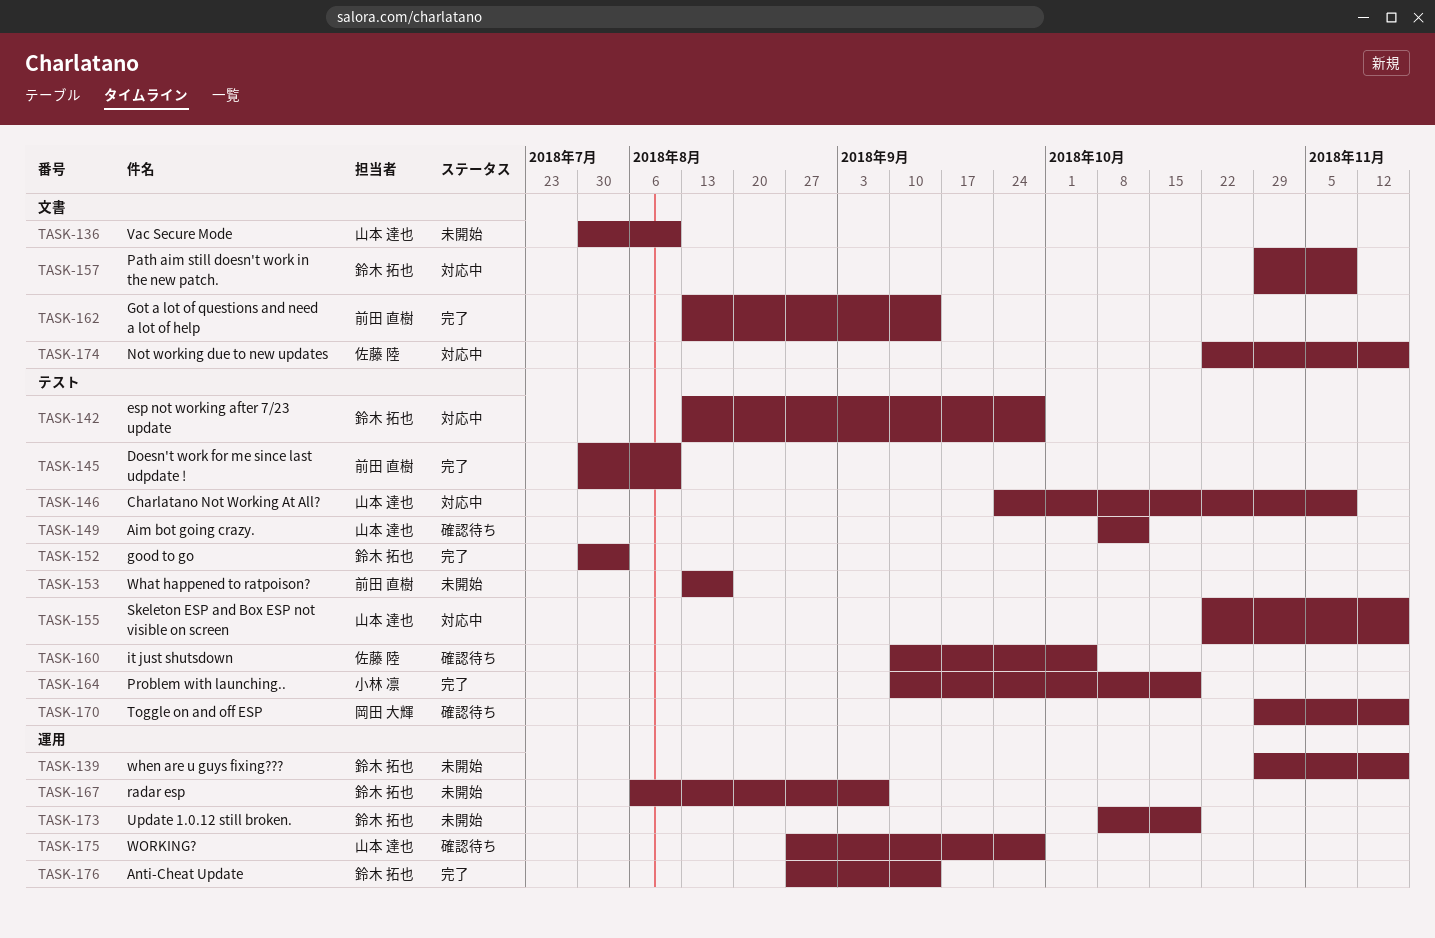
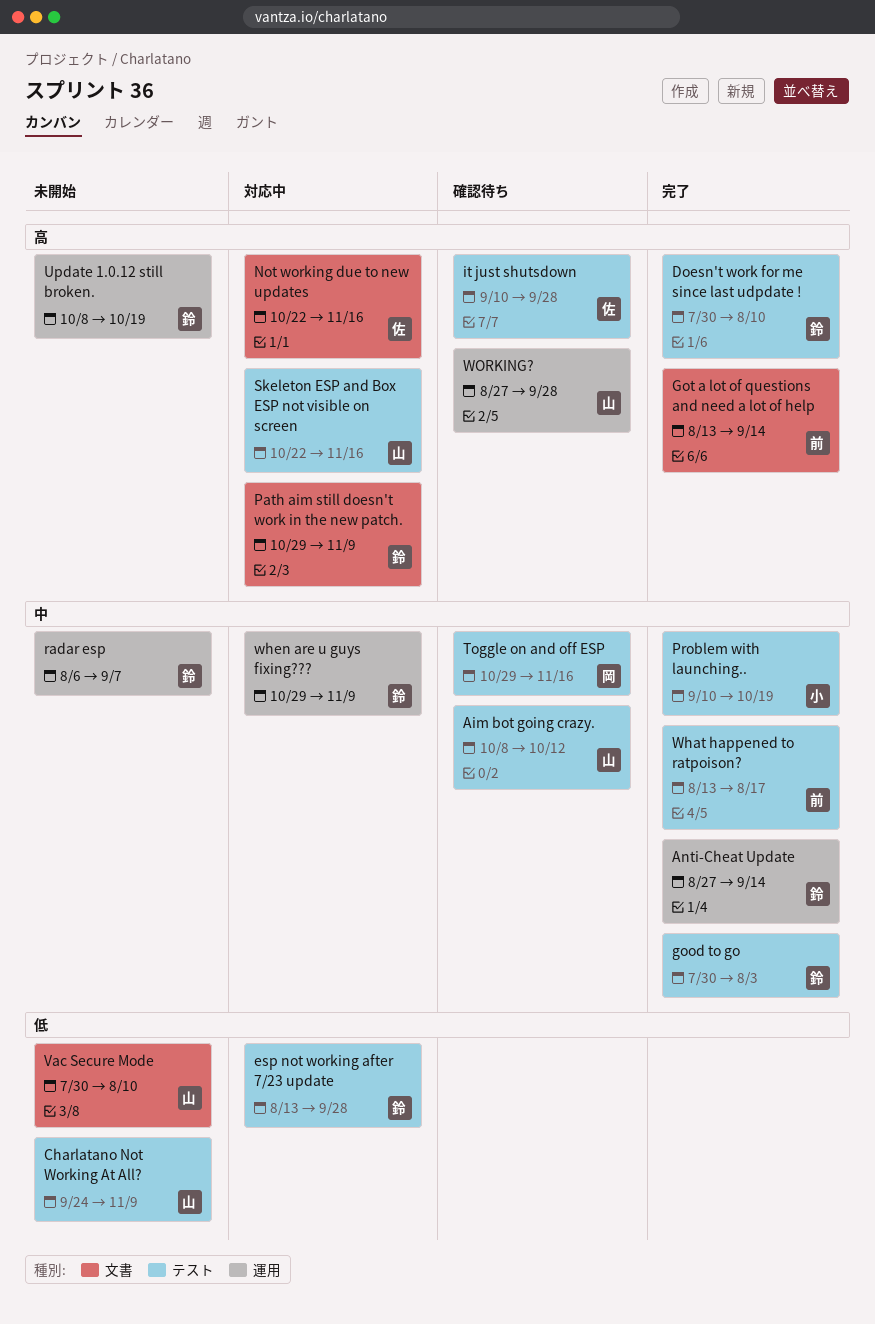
Charlatano Not Working At All?, status: 対応中 -> 未開始
Doesn't work for me since last udpdate !, owner: 前田 直樹 -> 鈴木 拓也
it just shutsdown, due: Oct 5 -> Sep 28
What happened to ratpoison?, status: 未開始 -> 完了
when are u guys fixing???, status: 未開始 -> 対応中
when are u guys fixing???, due: Nov 16 -> Nov 9

